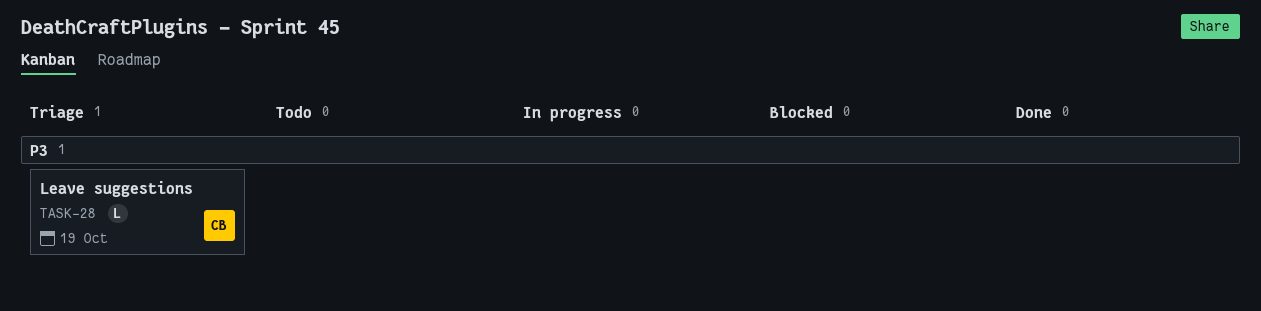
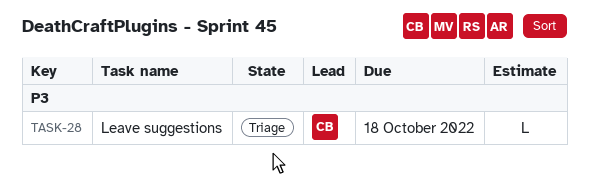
TASK-28, due: Oct 19 -> Oct 18

